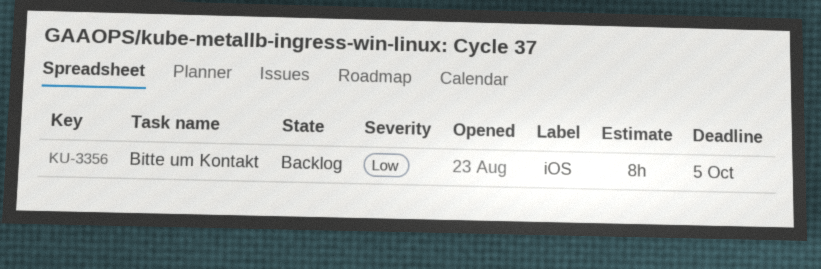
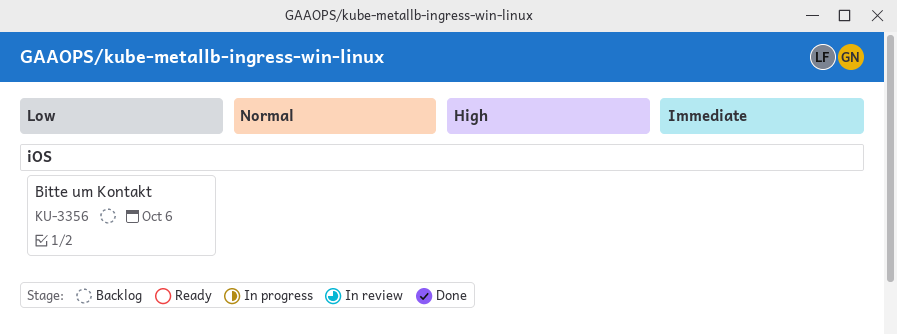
KU-3356, due: Oct 5 -> Oct 6

